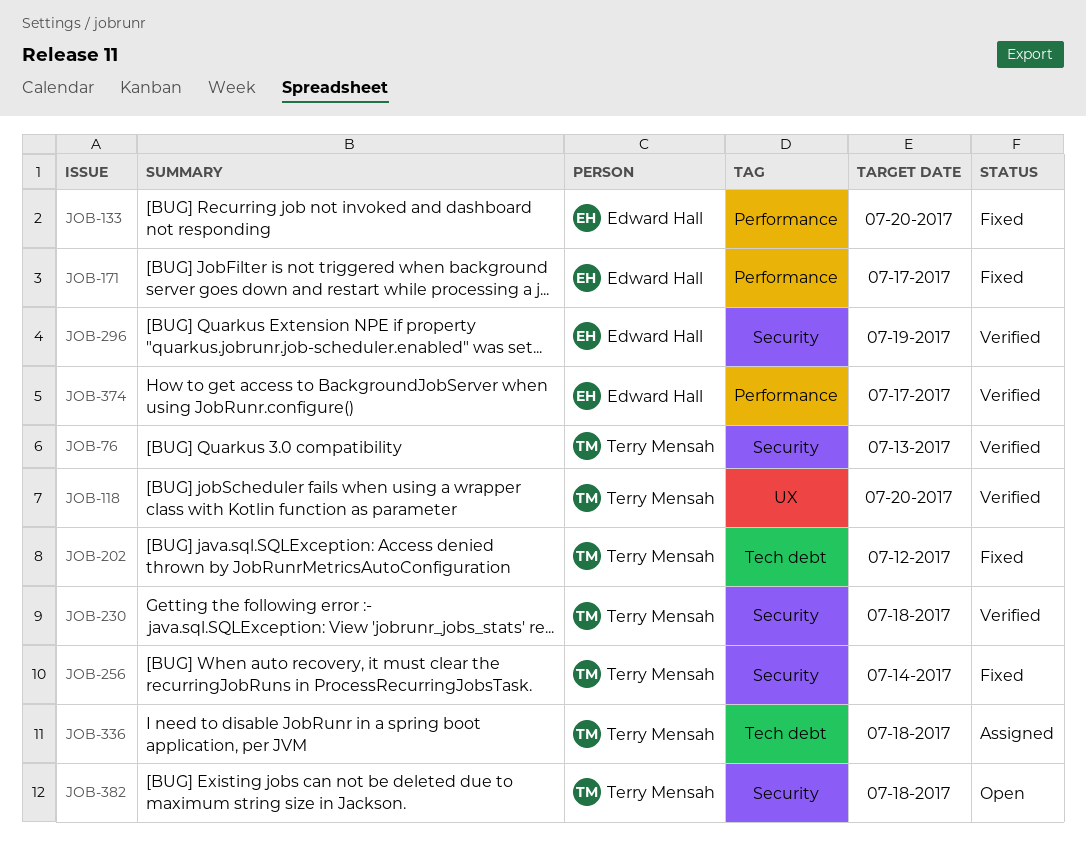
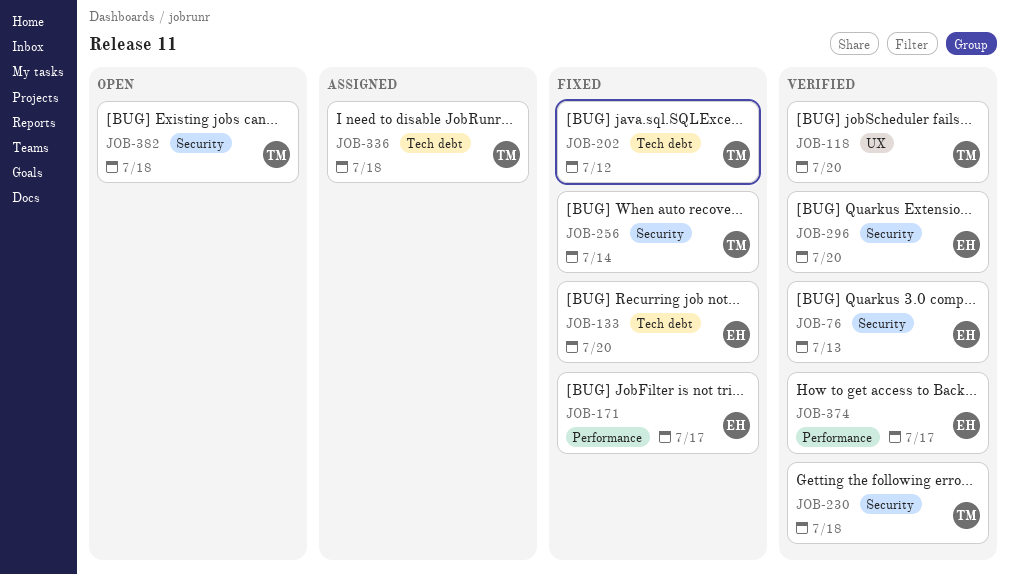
JOB-76, owner: Terry Mensah -> Edward Hall
JOB-133, label: Performance -> Tech debt
JOB-296, due: Jul 19 -> Jul 20

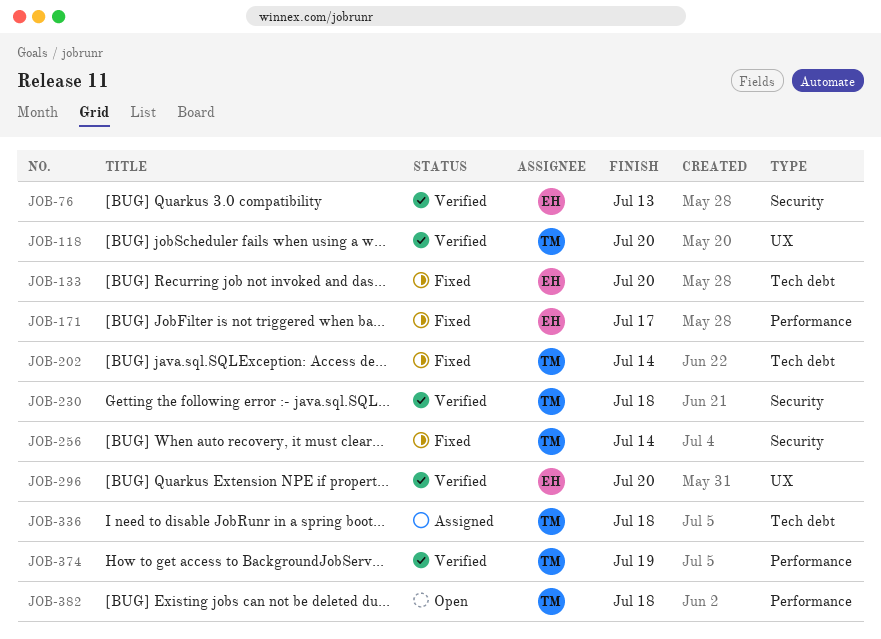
JOB-202, due: Jul 12 -> Jul 14
JOB-296, label: Security -> UX
JOB-374, owner: EH -> TM
JOB-374, due: Jul 17 -> Jul 19
JOB-382, label: Security -> Performance

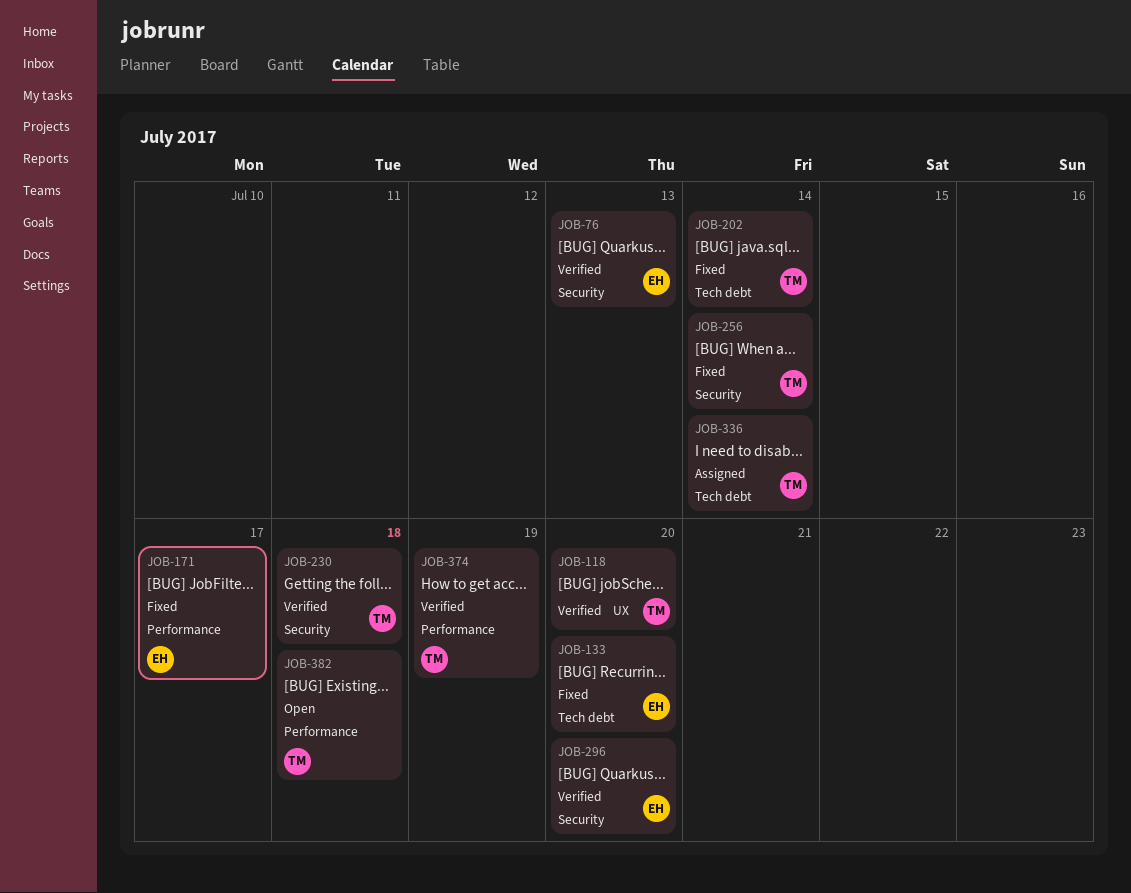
JOB-296, label: UX -> Security
JOB-336, due: Jul 18 -> Jul 14

